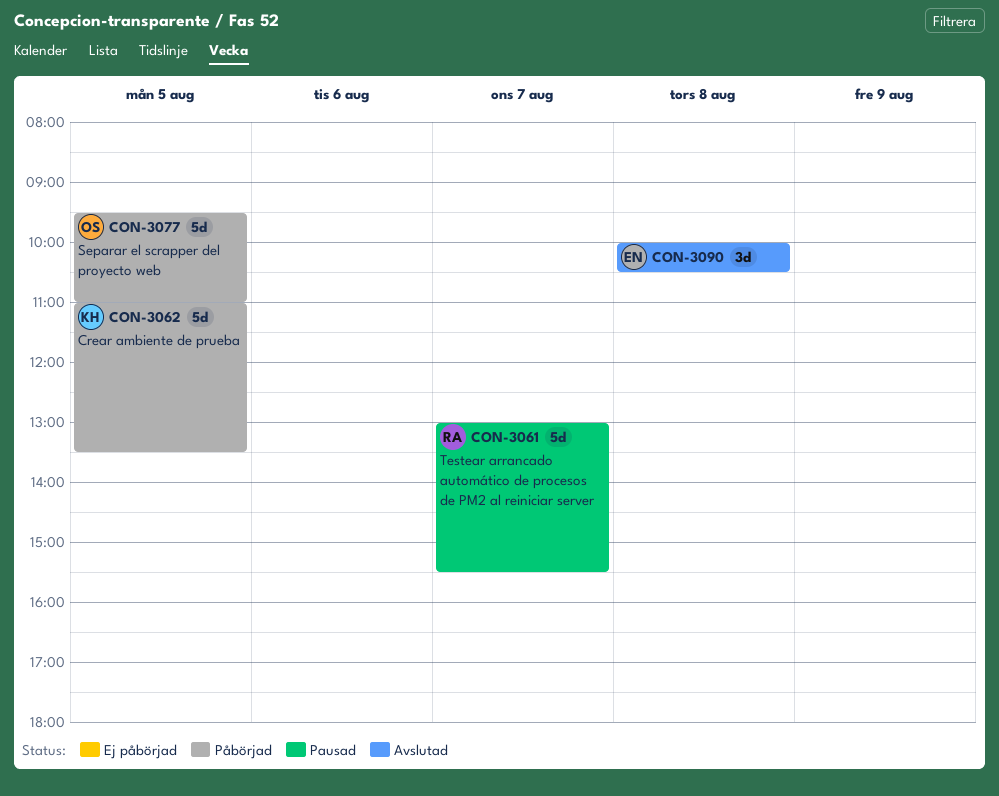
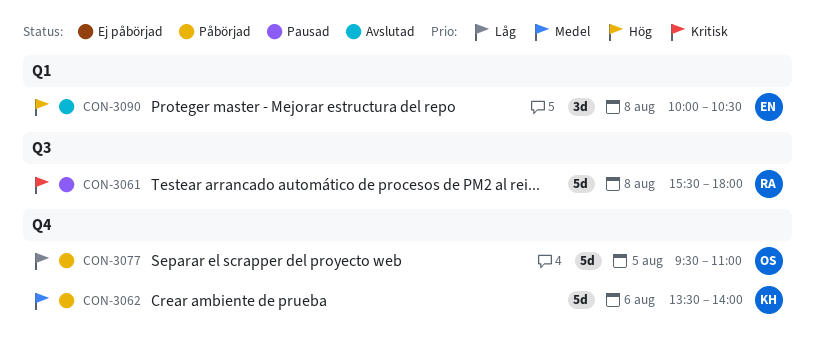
CON-3061, day: Aug 7 -> Aug 8
CON-3061, begins: 13:00 -> 15:30
CON-3061, ends: 15:30 -> 18:00
CON-3062, day: Aug 5 -> Aug 6
CON-3062, begins: 11:00 -> 13:30
CON-3062, ends: 13:30 -> 14:00

